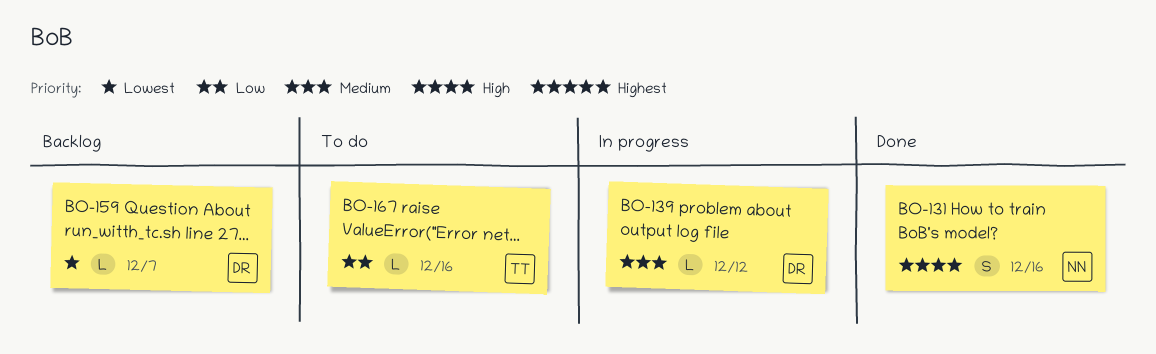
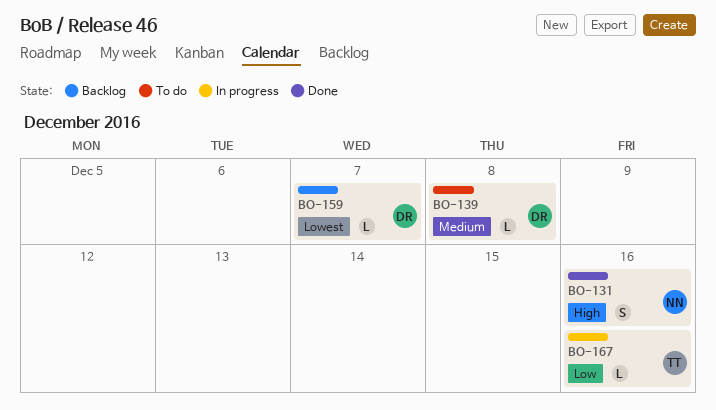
BO-139, status: In progress -> To do
BO-139, due: Dec 12 -> Dec 8
BO-167, status: To do -> In progress

